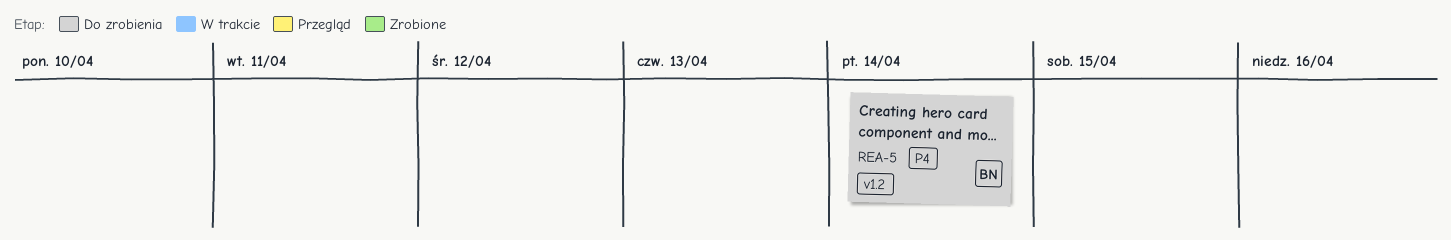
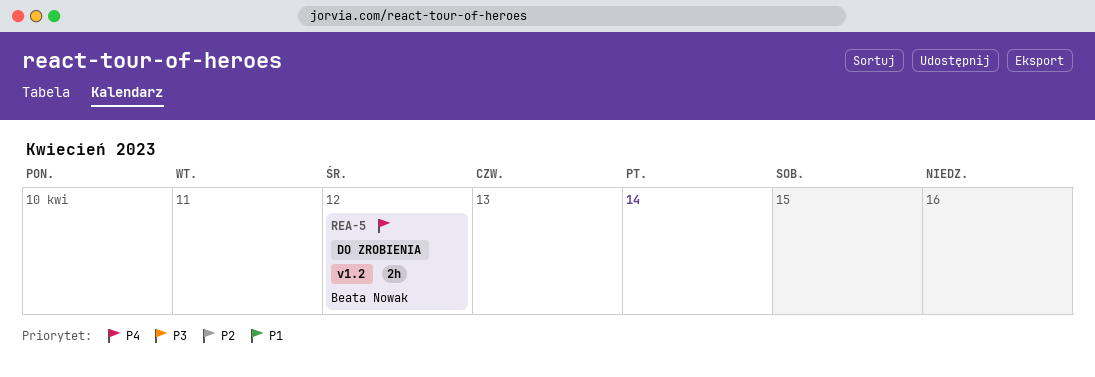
REA-5, due: Apr 14 -> Apr 12

